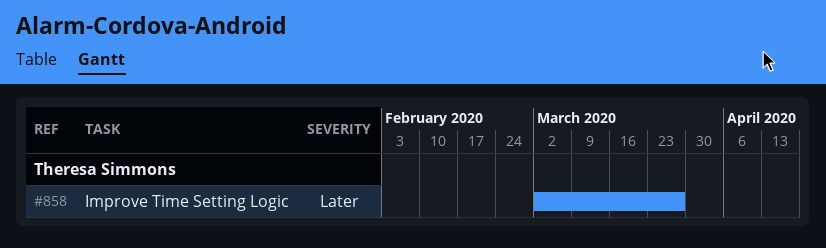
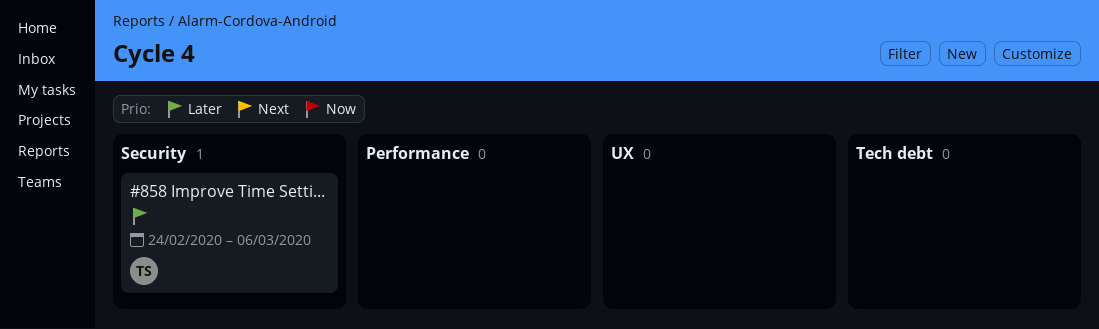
#858, start: Mar 2 -> Feb 24
#858, due: Mar 27 -> Mar 6

